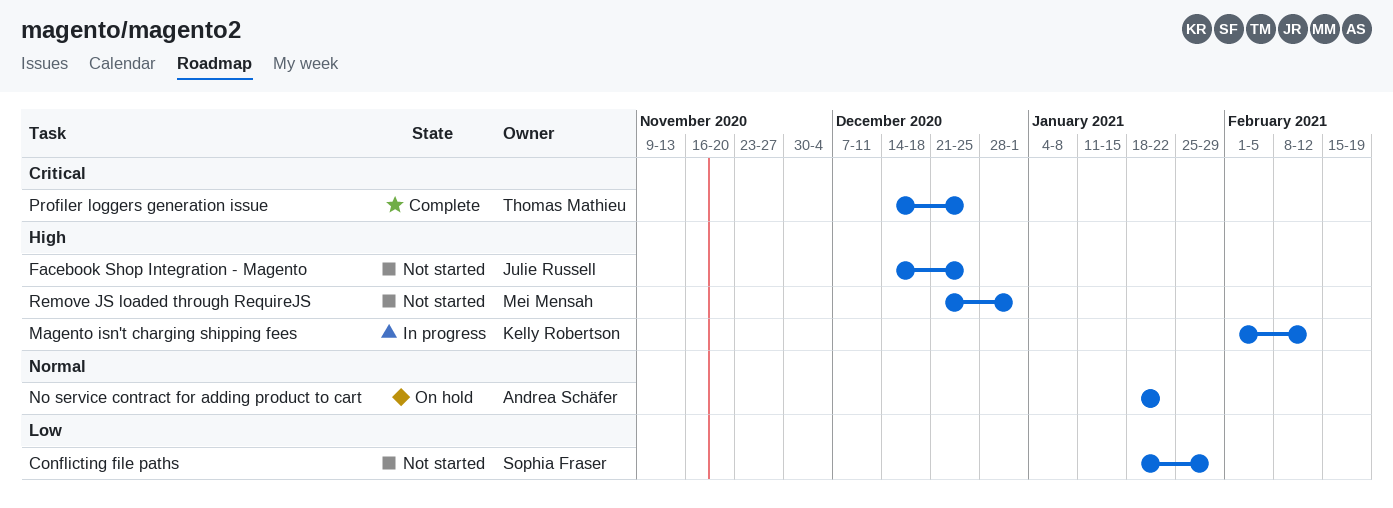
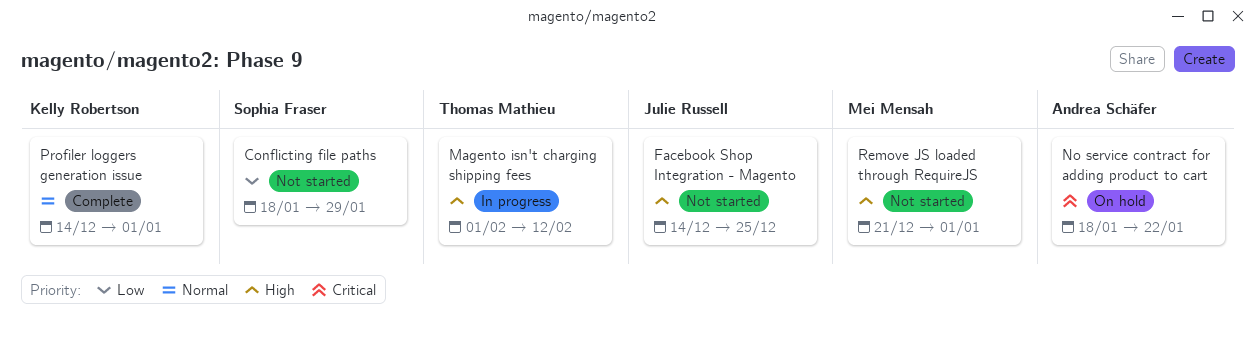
Magento isn't charging shipping fees, owner: Kelly Robertson -> Thomas Mathieu
No service contract for adding product to cart, priority: Normal -> Critical
Profiler loggers generation issue, owner: Thomas Mathieu -> Kelly Robertson
Profiler loggers generation issue, priority: Critical -> Normal
Profiler loggers generation issue, due: Dec 25 -> Jan 1

